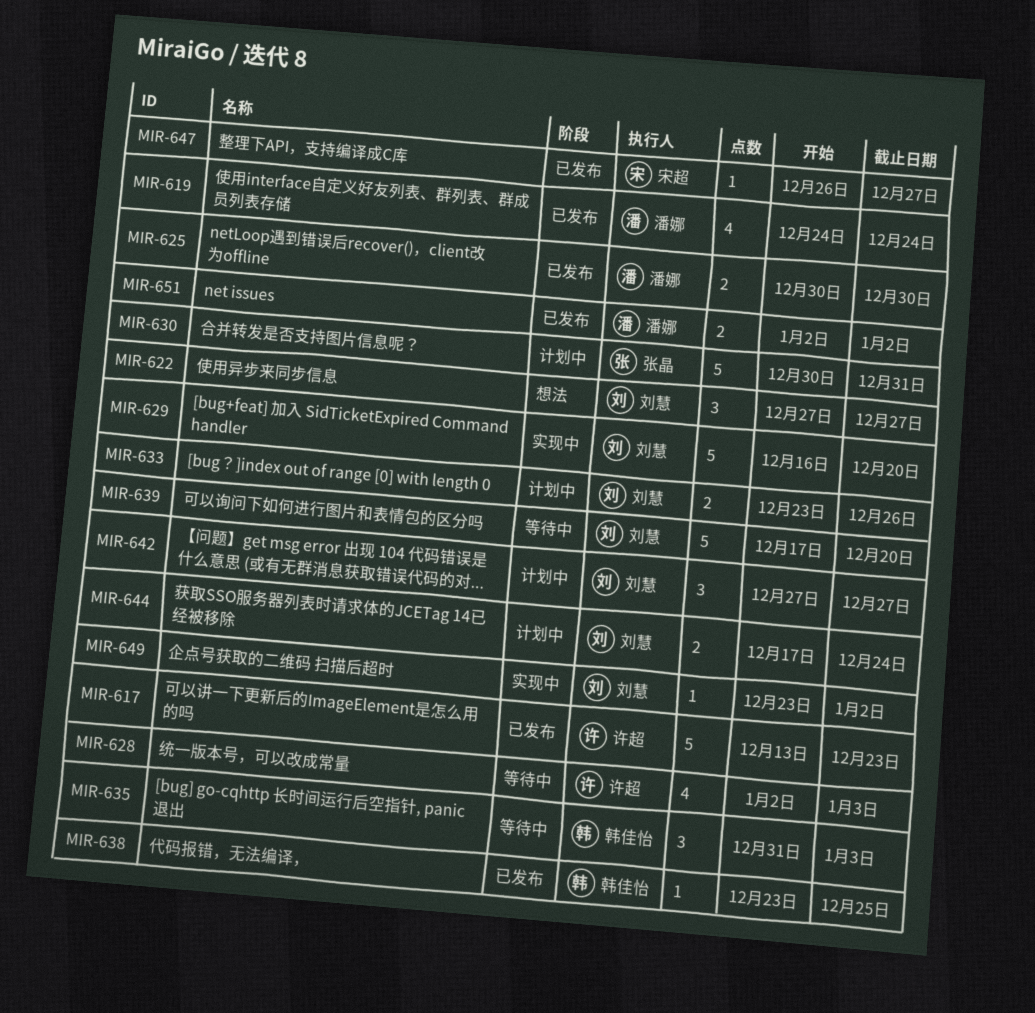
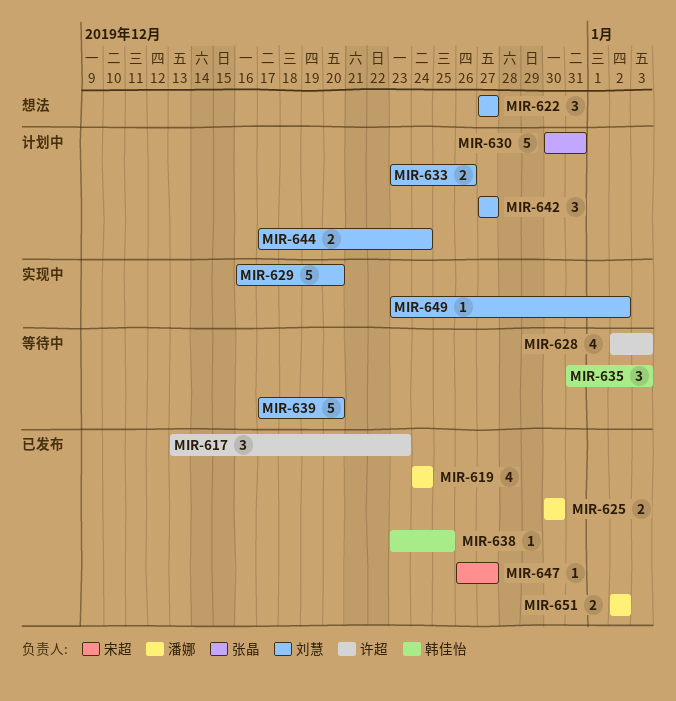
MIR-617, estimate: 5 -> 3

